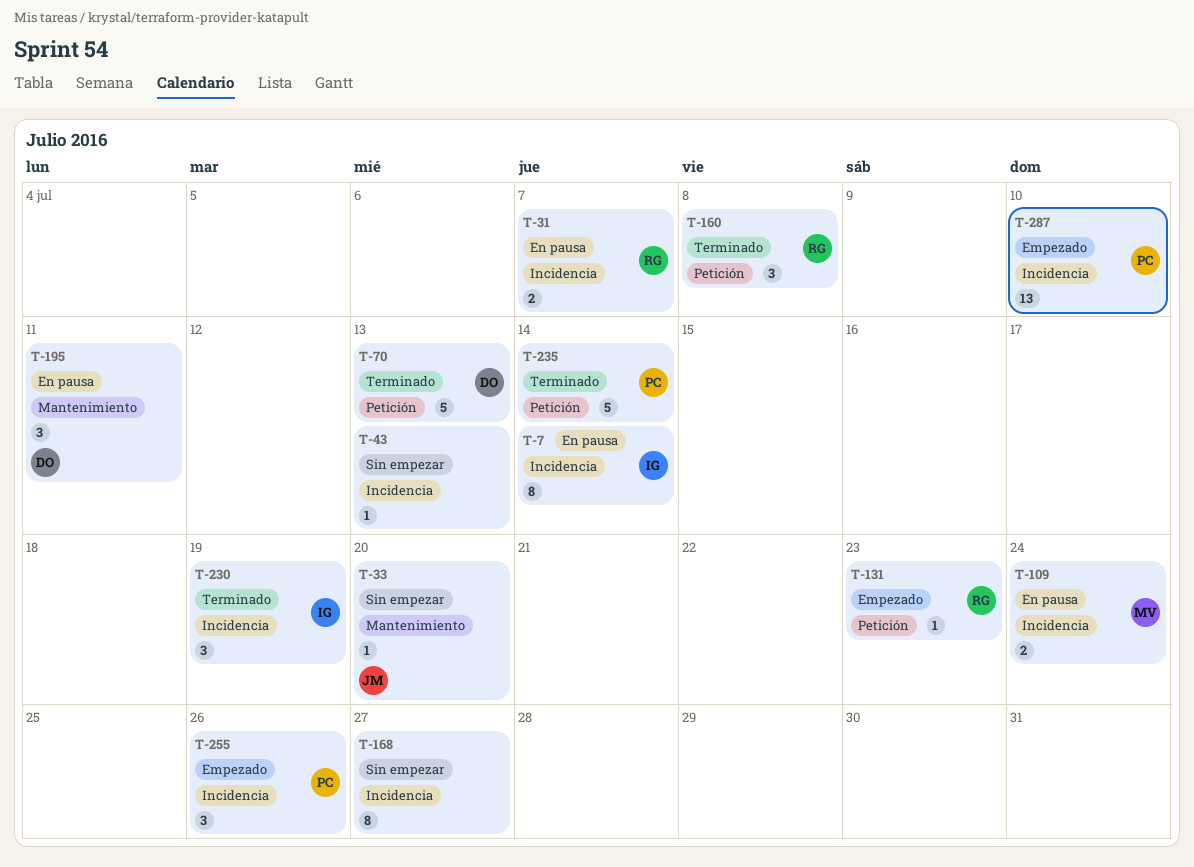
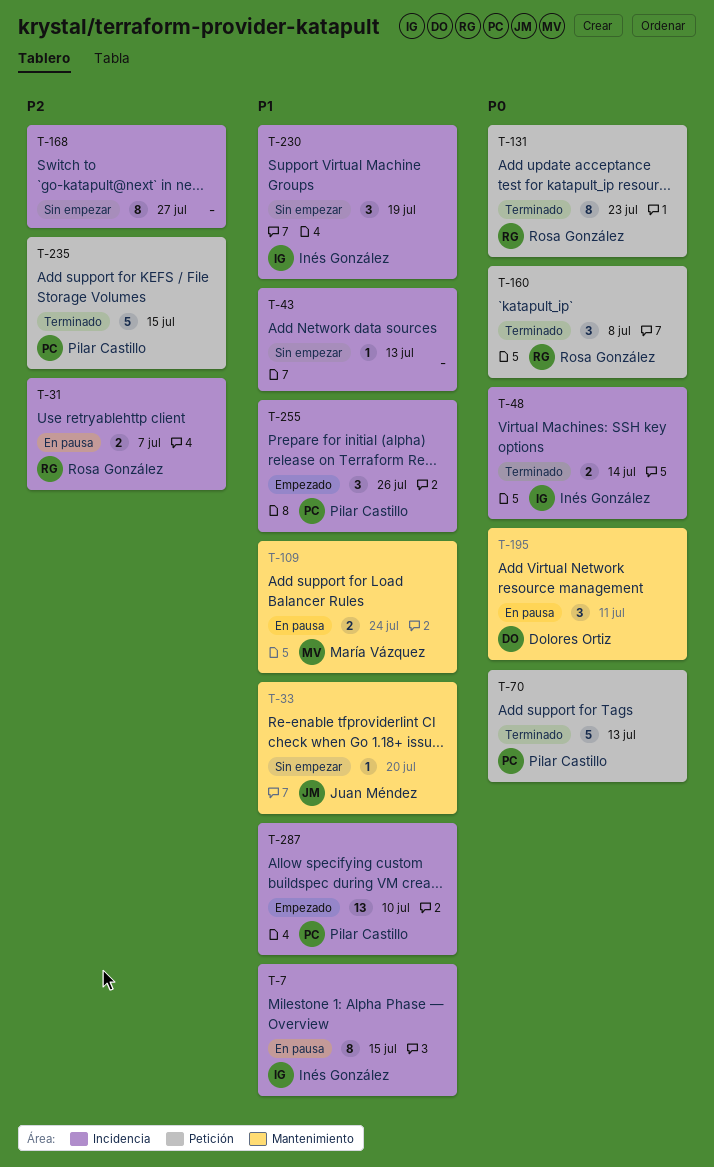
T-7, due: Jul 14 -> Jul 15
T-48: none -> present
T-70, owner: Dolores Ortiz -> Pilar Castillo
T-109, label: Incidencia -> Mantenimiento
T-131, status: Empezado -> Terminado
T-131, estimate: 1 -> 8
T-230, status: Terminado -> Sin empezar
T-235, due: Jul 14 -> Jul 15

